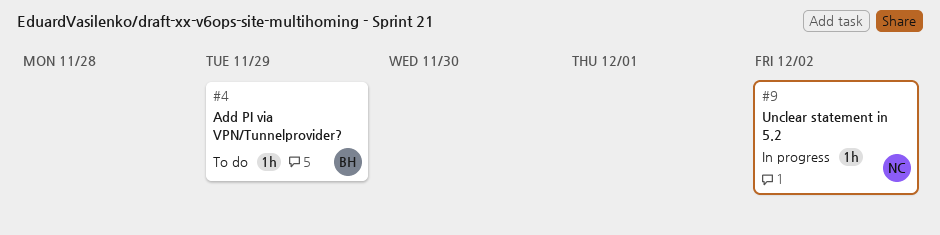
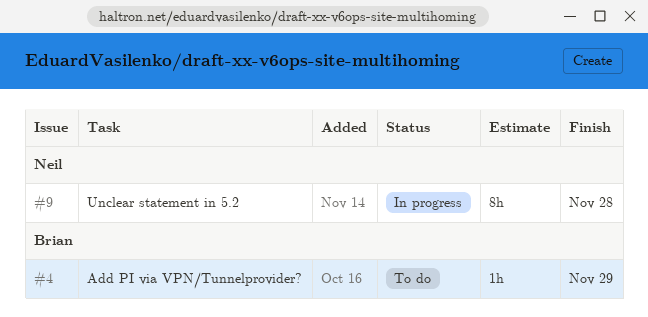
#9, estimate: 1h -> 8h
#9, due: Dec 2 -> Nov 28

